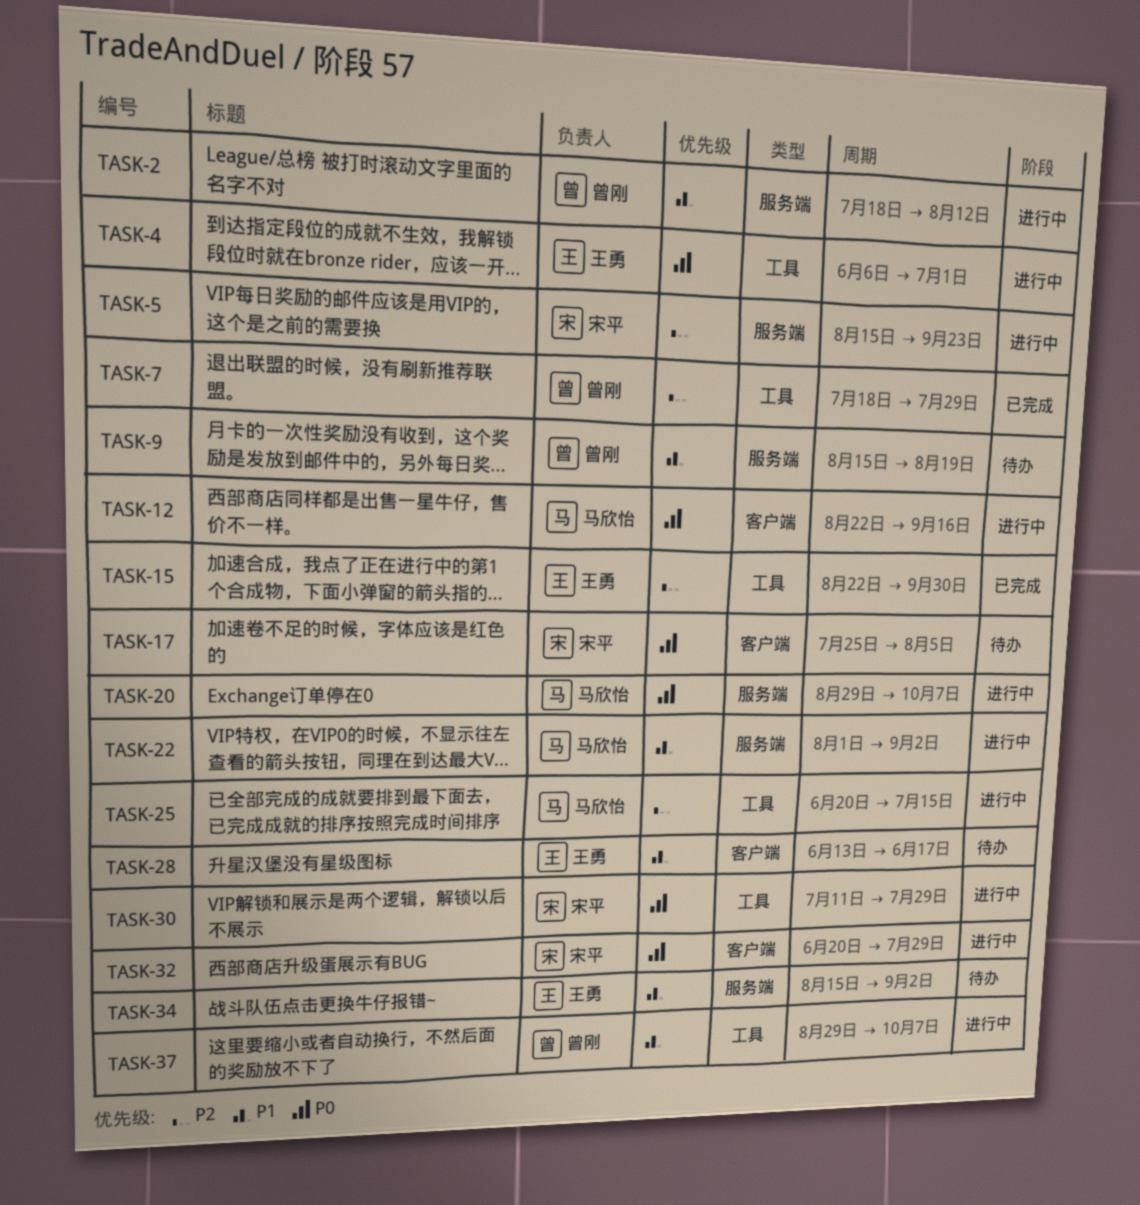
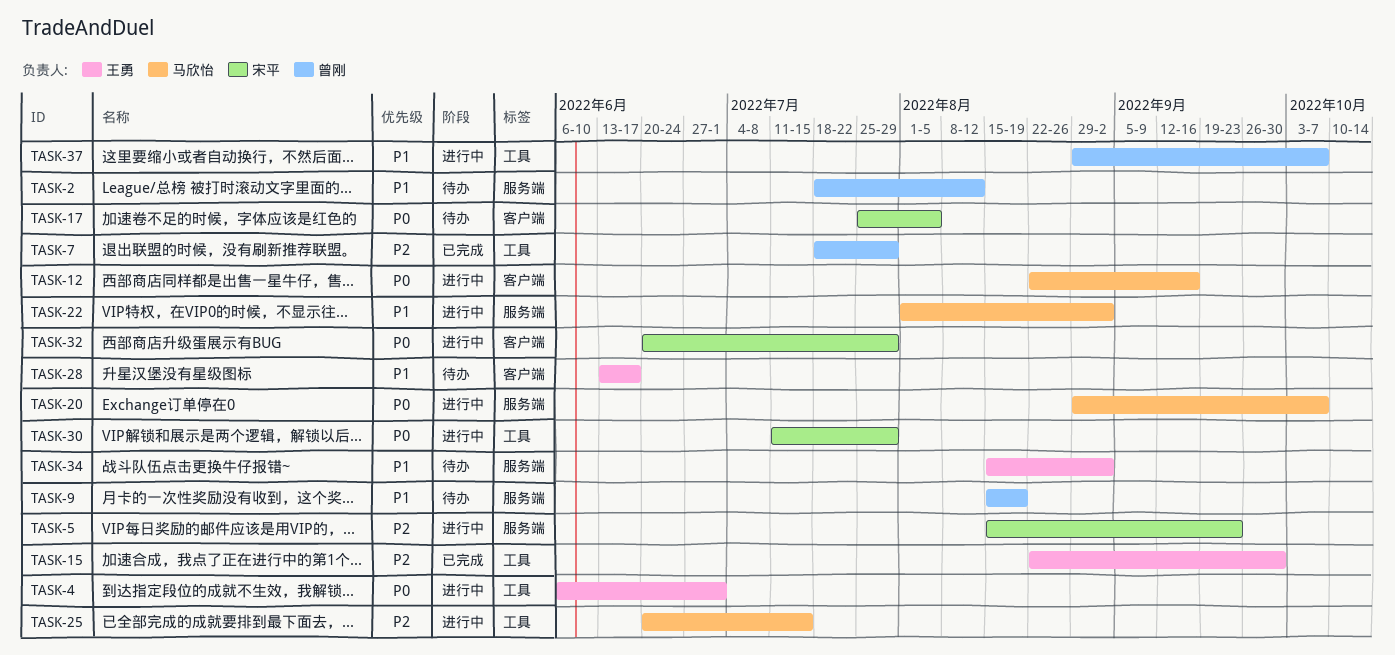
TASK-2, status: 进行中 -> 待办

